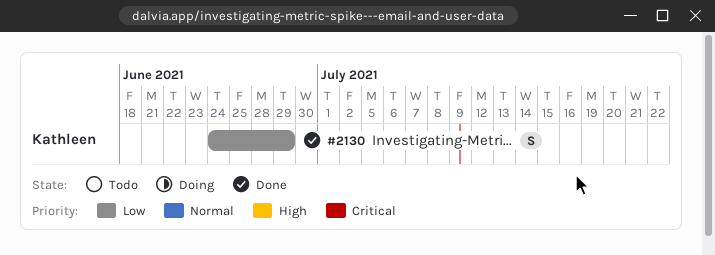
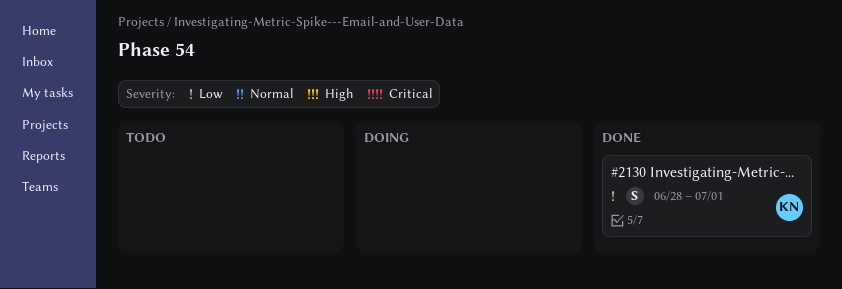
#2130, start: Jun 24 -> Jun 28
#2130, due: Jun 29 -> Jul 1

